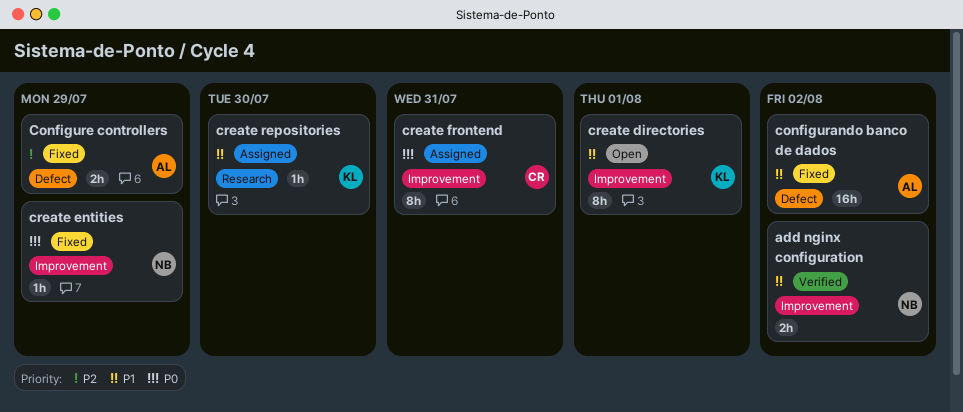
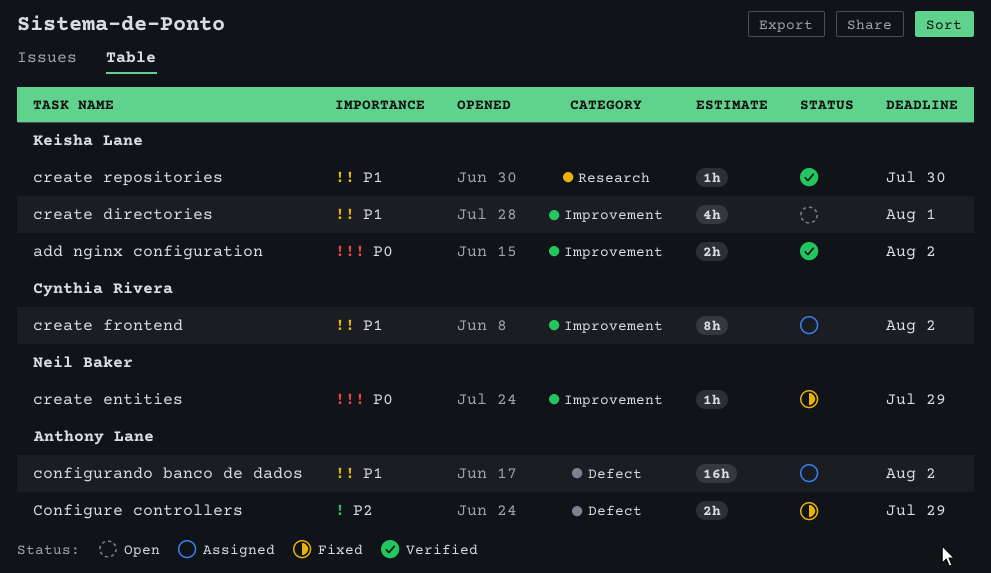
add nginx configuration, owner: Neil Baker -> Keisha Lane
add nginx configuration, priority: P1 -> P0
configurando banco de dados, status: Fixed -> Assigned
create directories, estimate: 8h -> 4h
create frontend, priority: P0 -> P1
create frontend, due: Jul 31 -> Aug 2
create repositories, status: Assigned -> Verified

